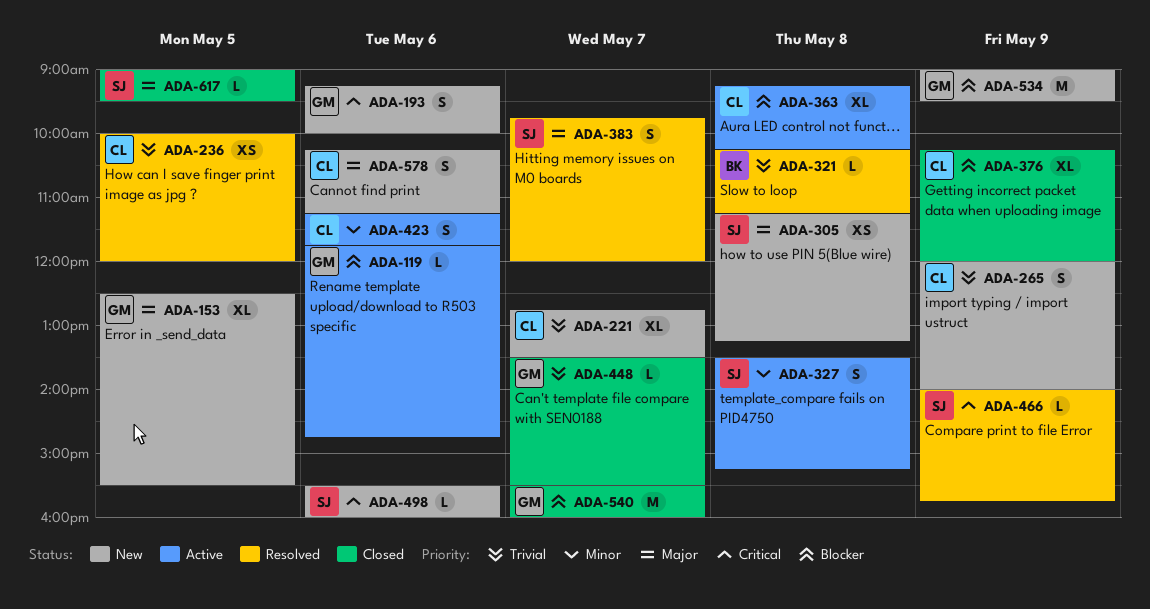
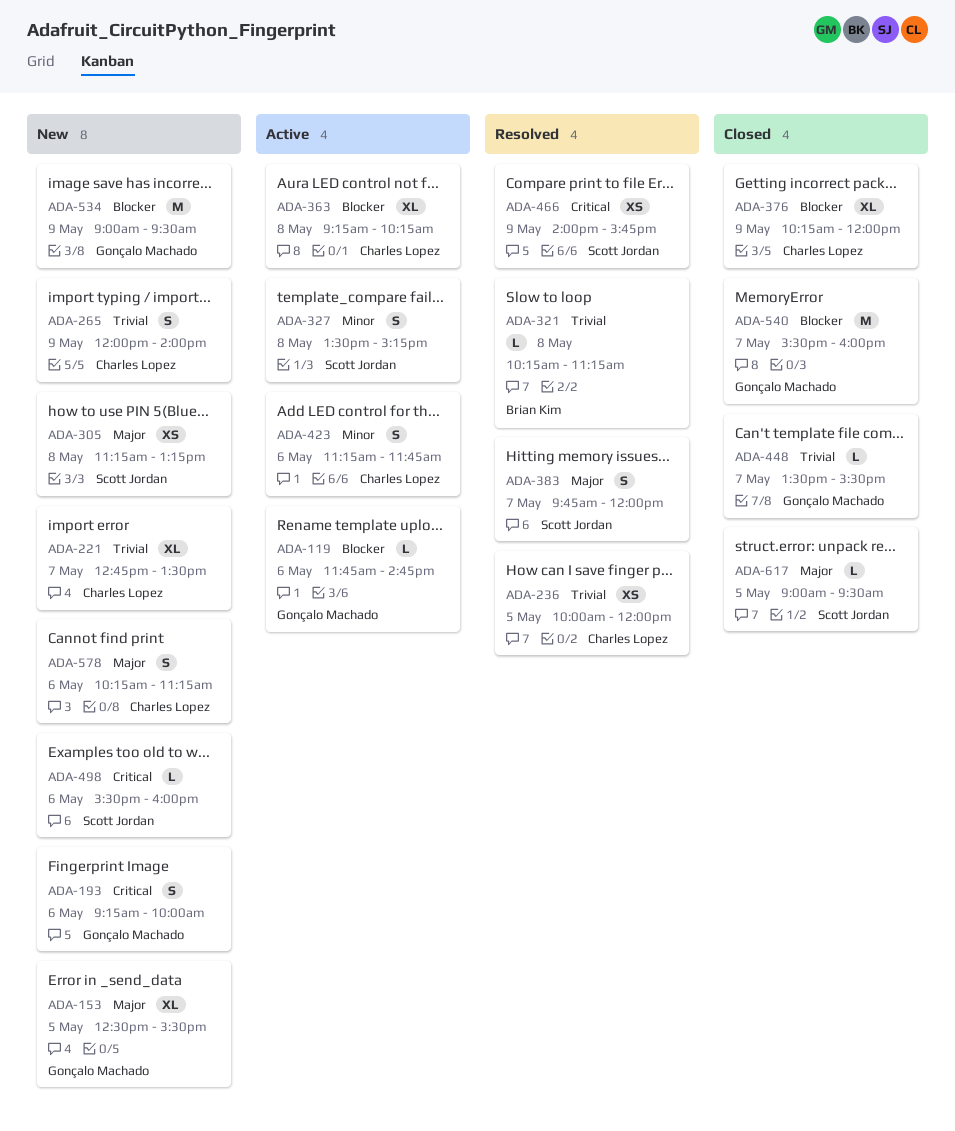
ADA-466, estimate: L -> XS

